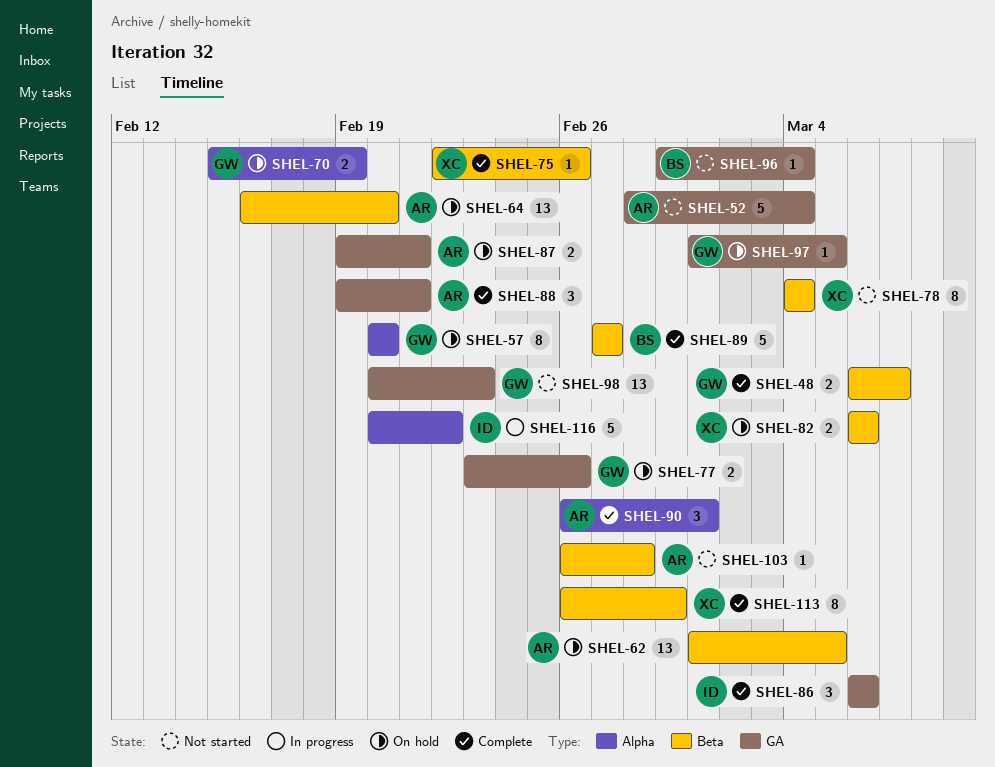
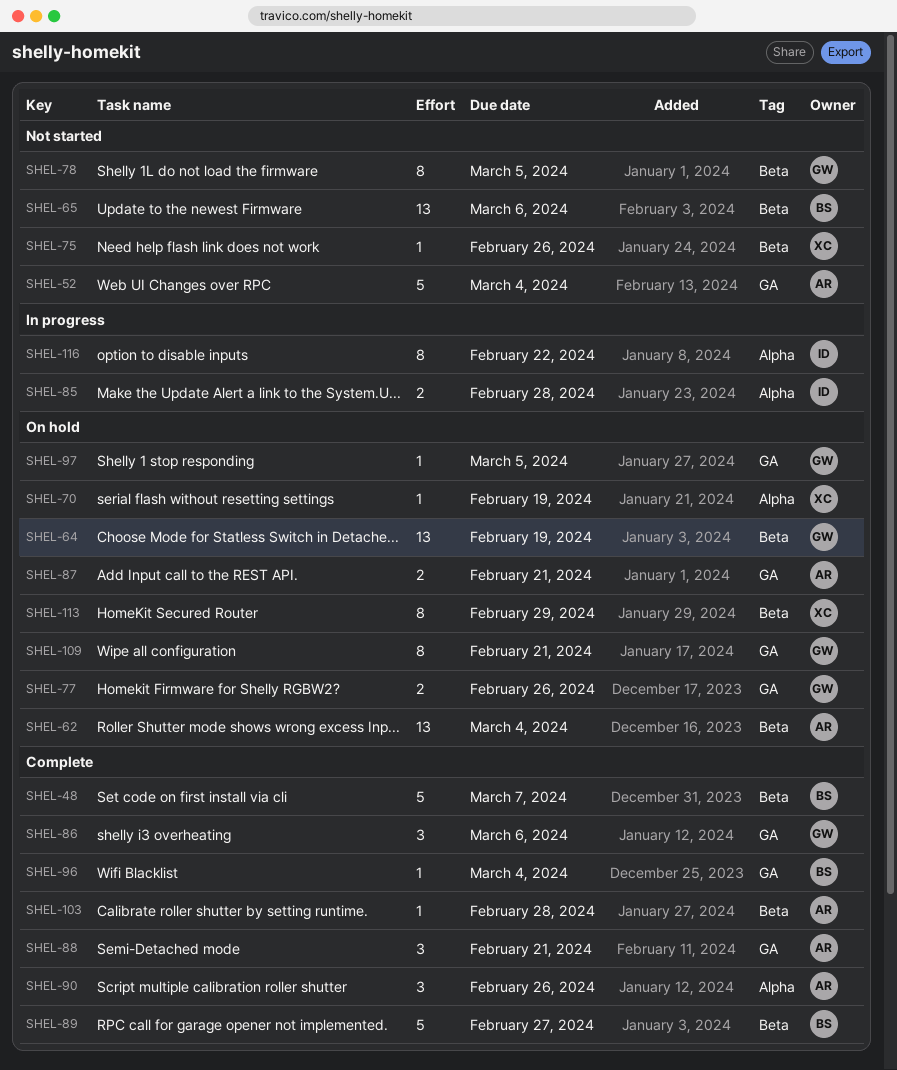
SHEL-48, owner: GW -> BS
SHEL-48, estimate: 2 -> 5
SHEL-57: present -> none
SHEL-62, due: Mar 5 -> Mar 4
SHEL-64, owner: AR -> GW
SHEL-64, due: Feb 20 -> Feb 19
SHEL-65: none -> present
SHEL-70, owner: GW -> XC
SHEL-70, estimate: 2 -> 1
SHEL-75, status: Complete -> Not started
SHEL-78, owner: XC -> GW
SHEL-78, due: Mar 4 -> Mar 5
SHEL-82: present -> none
SHEL-85: none -> present
SHEL-86, owner: ID -> GW
SHEL-90, due: Mar 1 -> Feb 26
SHEL-96, status: Not started -> Complete
SHEL-98: present -> none
SHEL-103, status: Not started -> Complete
SHEL-109: none -> present
SHEL-113, status: Complete -> On hold
SHEL-116, estimate: 5 -> 8

